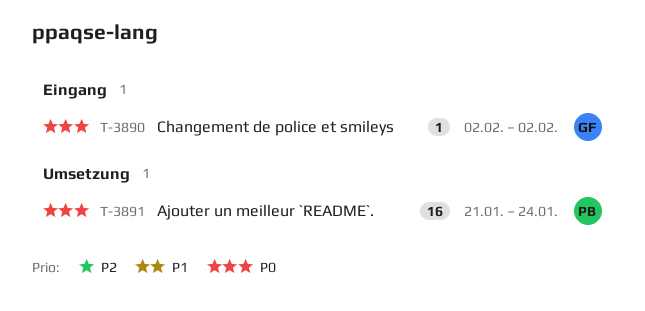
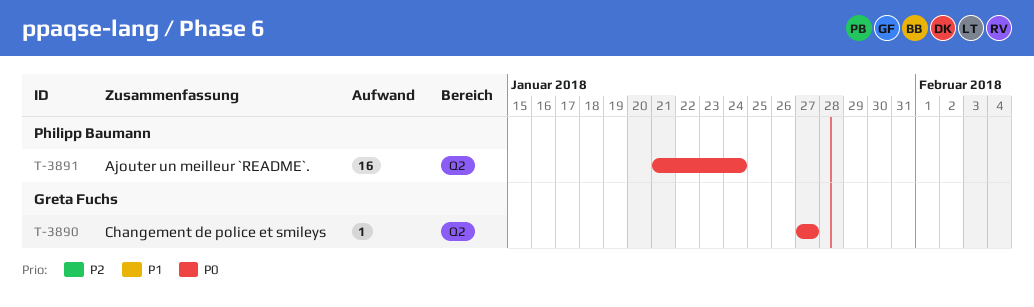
T-3890, start: Feb 2 -> Jan 27
T-3890, due: Feb 2 -> Jan 27

